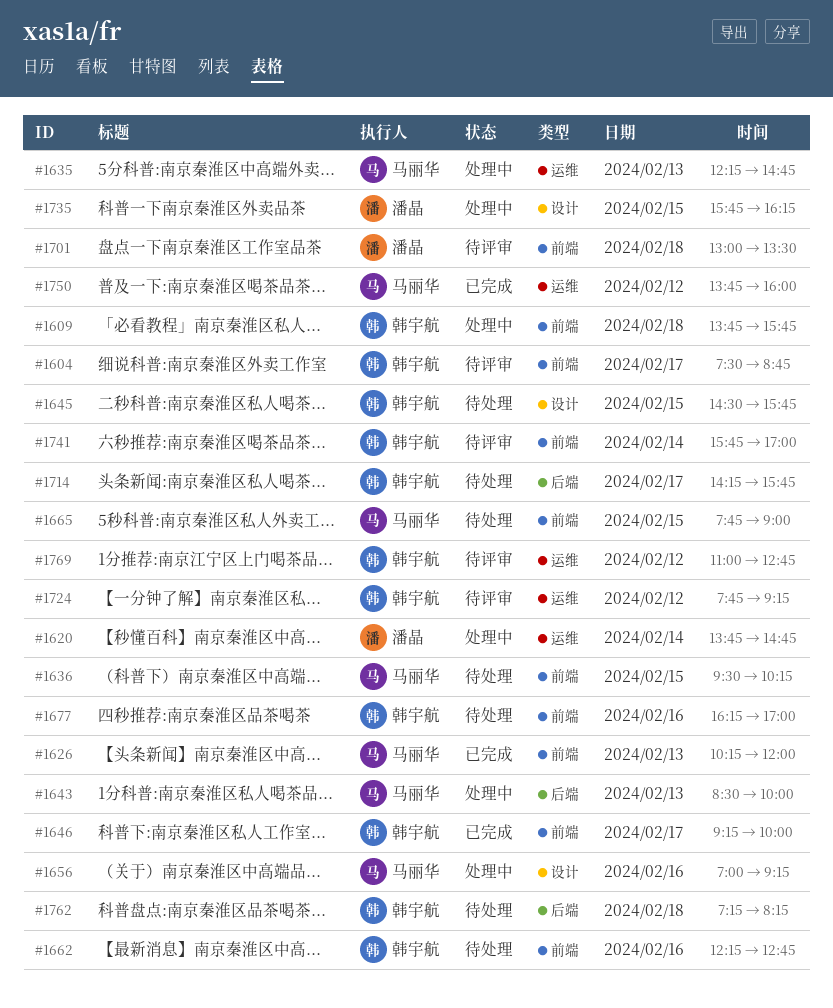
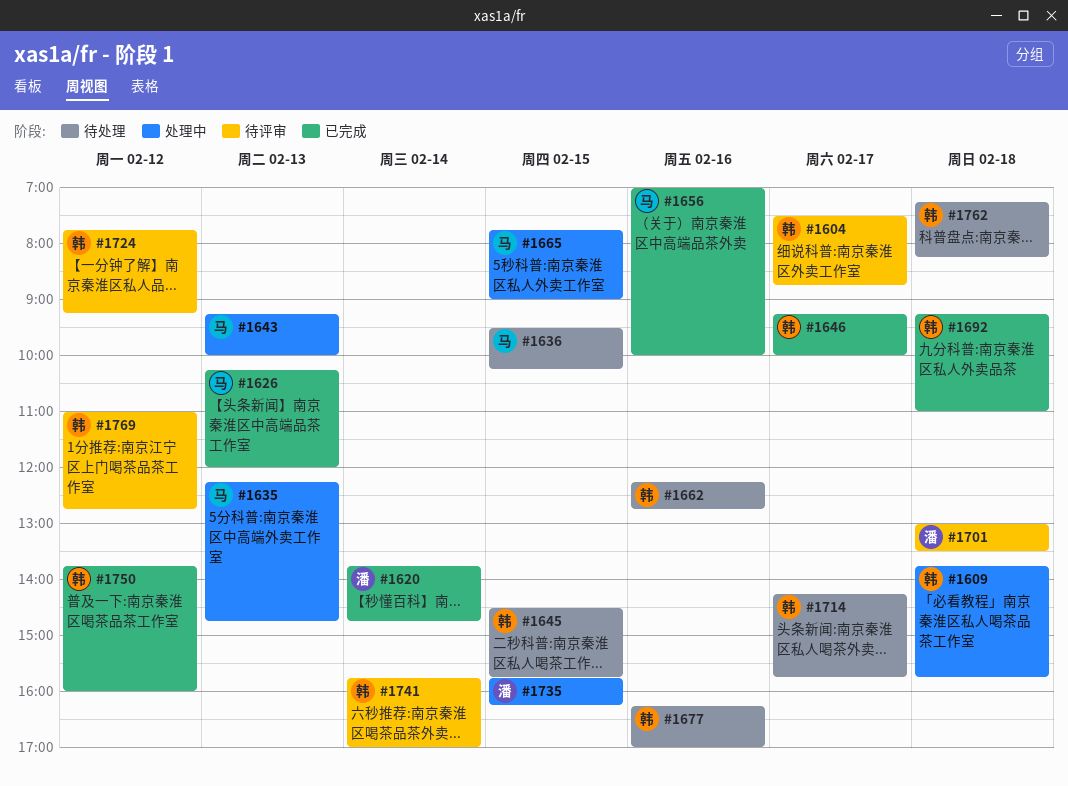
#1620, status: 处理中 -> 已完成
#1643, begins: 08:30 -> 09:15
#1656, status: 处理中 -> 已完成
#1656, ends: 09:15 -> 10:00
#1665, status: 待处理 -> 处理中
#1692: none -> present
#1750, owner: 马丽华 -> 韩宇航

